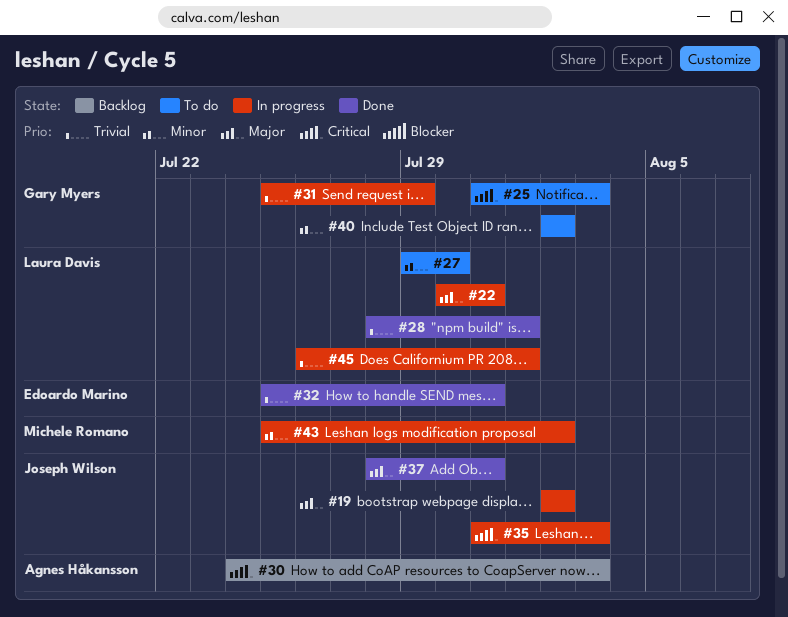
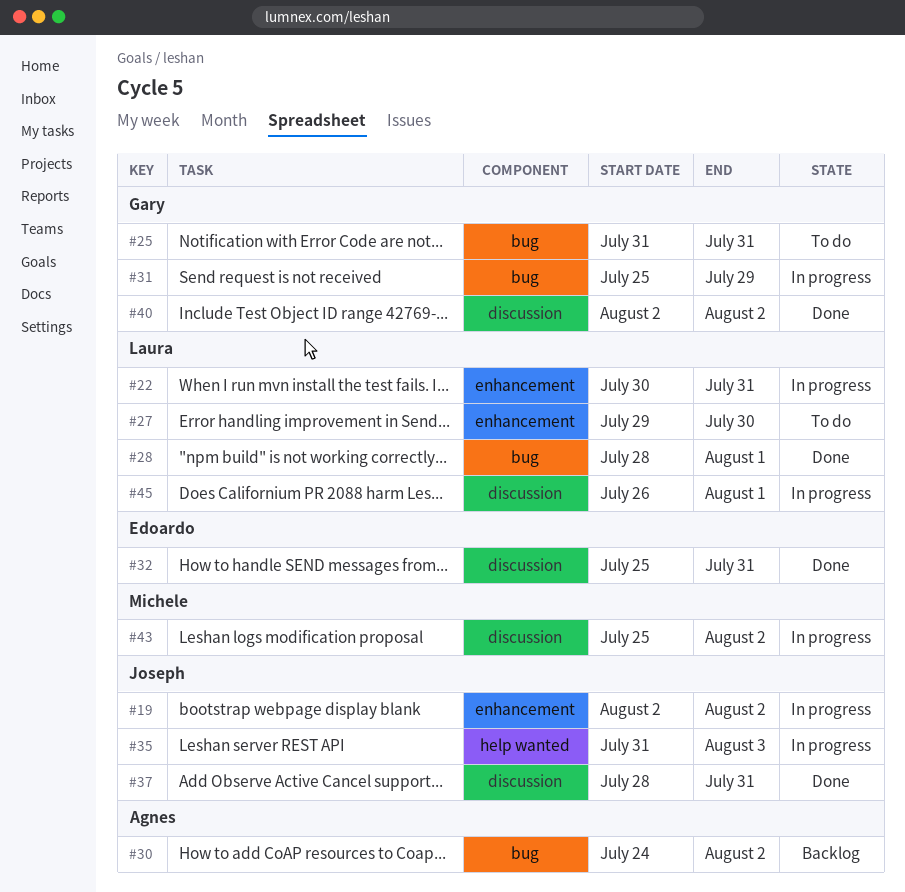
#25, due: Aug 3 -> Jul 31
#30, due: Aug 3 -> Aug 2
#40, status: To do -> Done

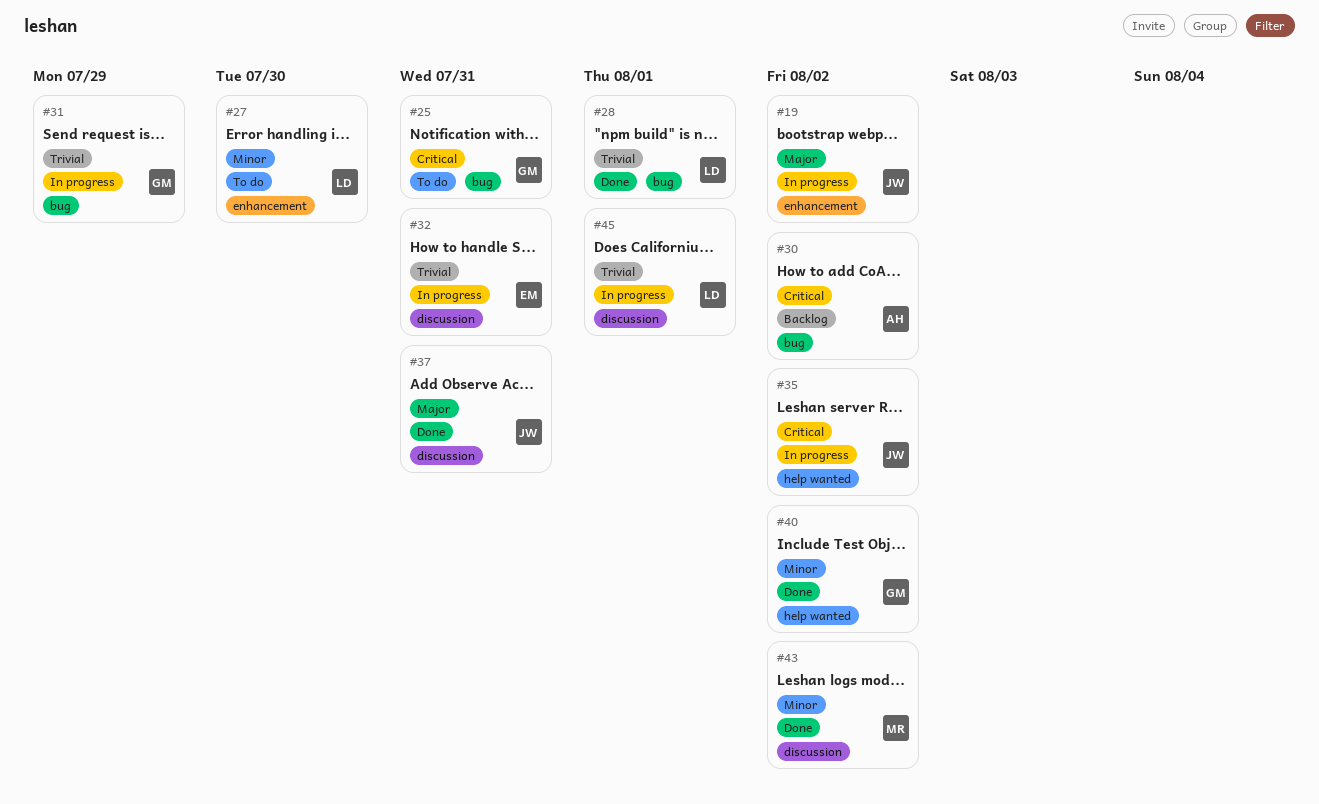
#22: present -> none
#32, status: Done -> In progress
#35, due: Aug 3 -> Aug 2
#40, label: discussion -> help wanted
#43, status: In progress -> Done

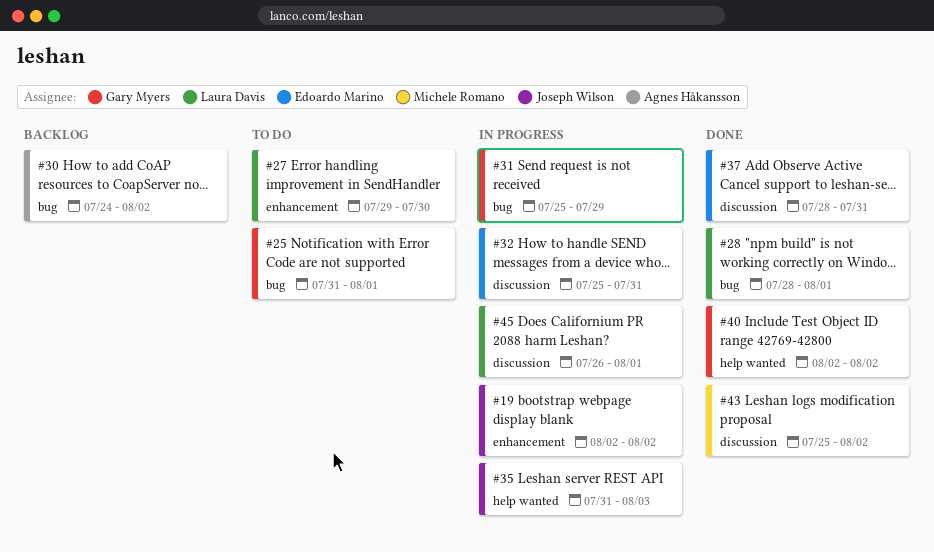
#25, due: Jul 31 -> Aug 1
#35, due: Aug 2 -> Aug 3
#37, owner: Joseph Wilson -> Edoardo Marino

